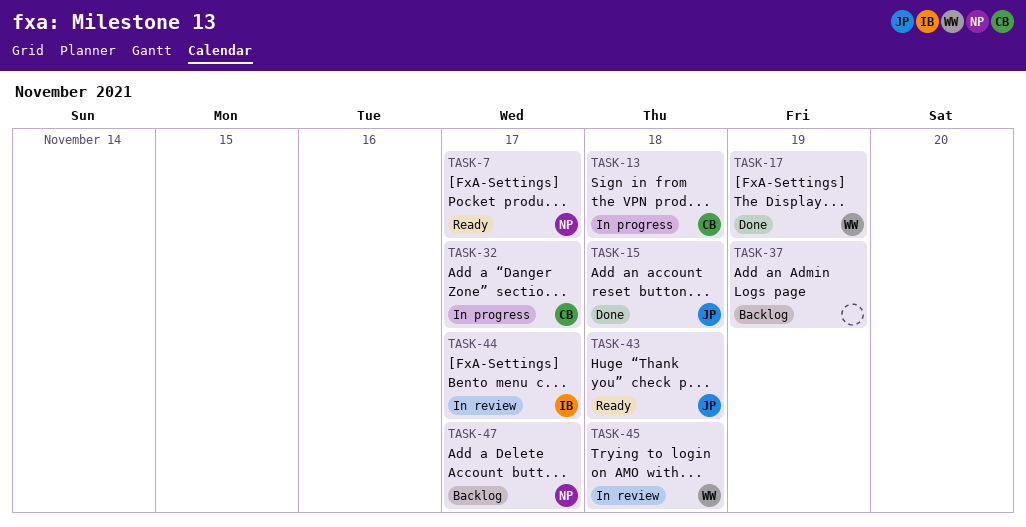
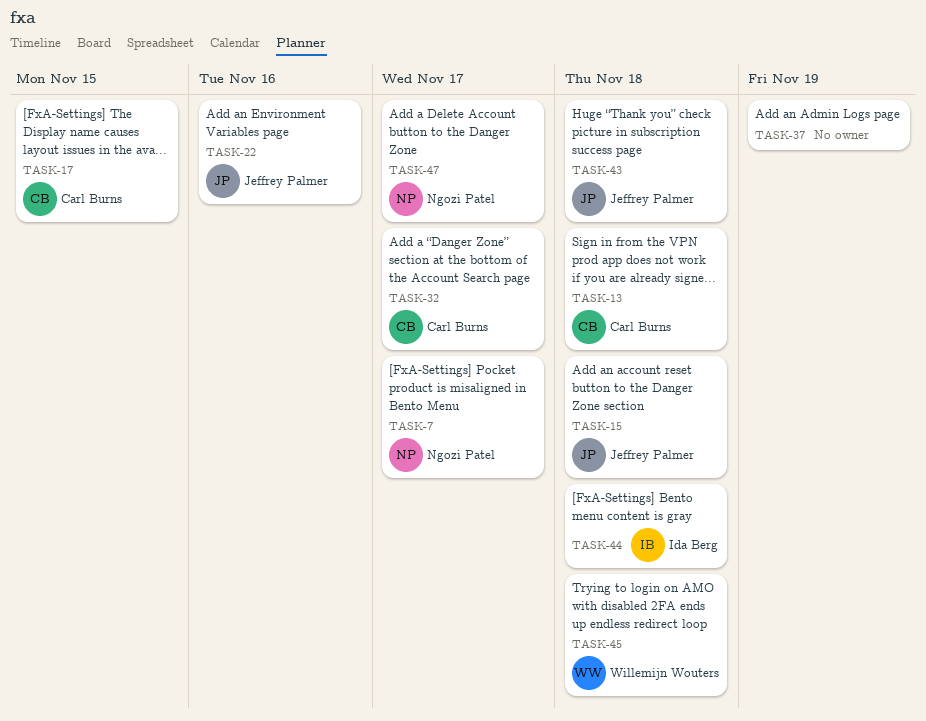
TASK-17, owner: Willemijn Wouters -> Carl Burns
TASK-17, due: Nov 19 -> Nov 15
TASK-22: none -> present
TASK-44, due: Nov 17 -> Nov 18

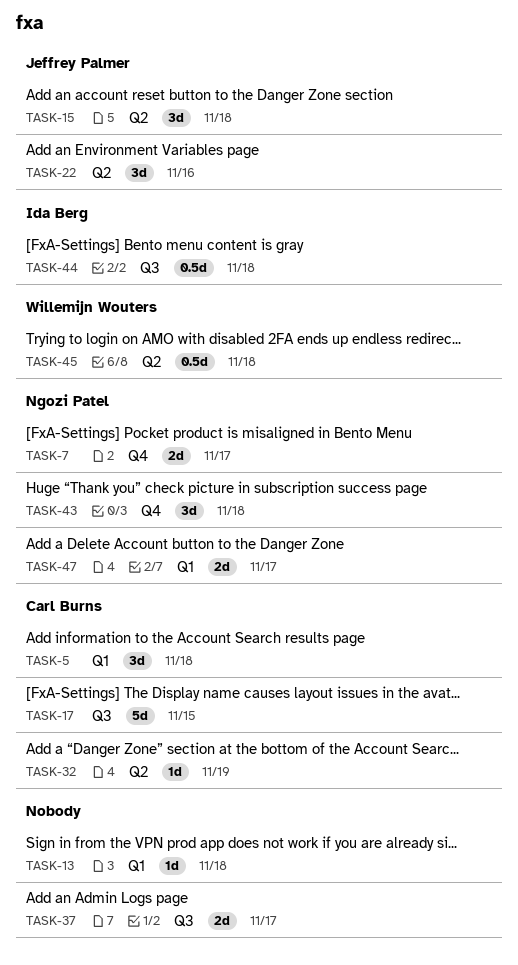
TASK-5: none -> present
TASK-13, owner: Carl Burns -> none
TASK-32, due: Nov 17 -> Nov 19
TASK-37, due: Nov 19 -> Nov 17
TASK-43, owner: Jeffrey Palmer -> Ngozi Patel

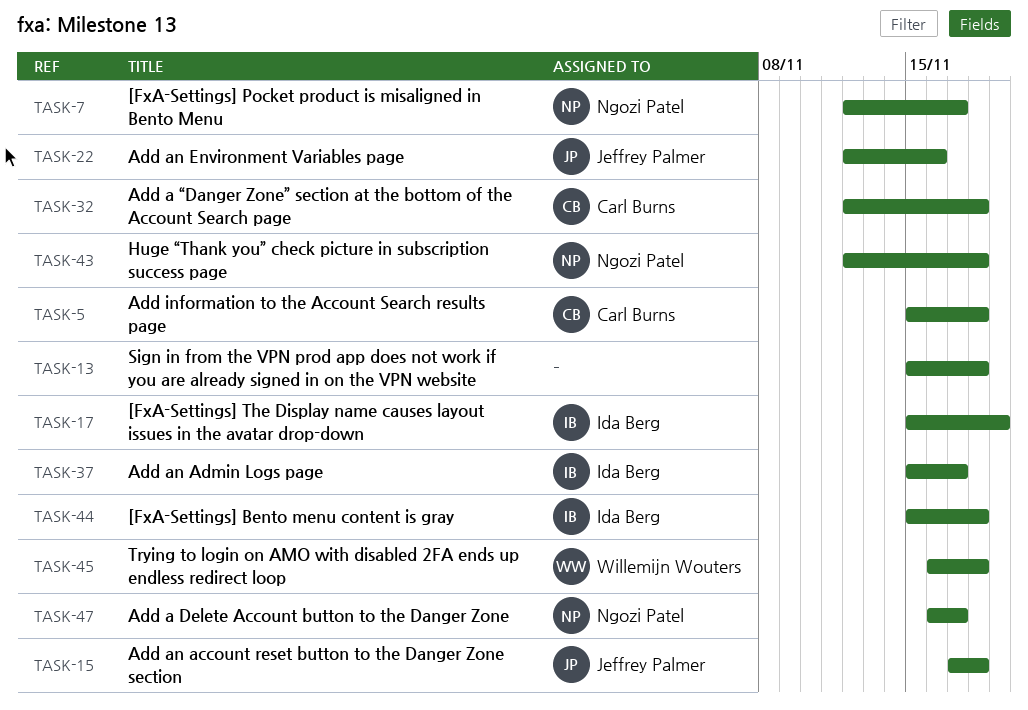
TASK-17, owner: Carl Burns -> Ida Berg
TASK-17, due: Nov 15 -> Nov 19
TASK-32, due: Nov 19 -> Nov 18
TASK-37, owner: none -> Ida Berg

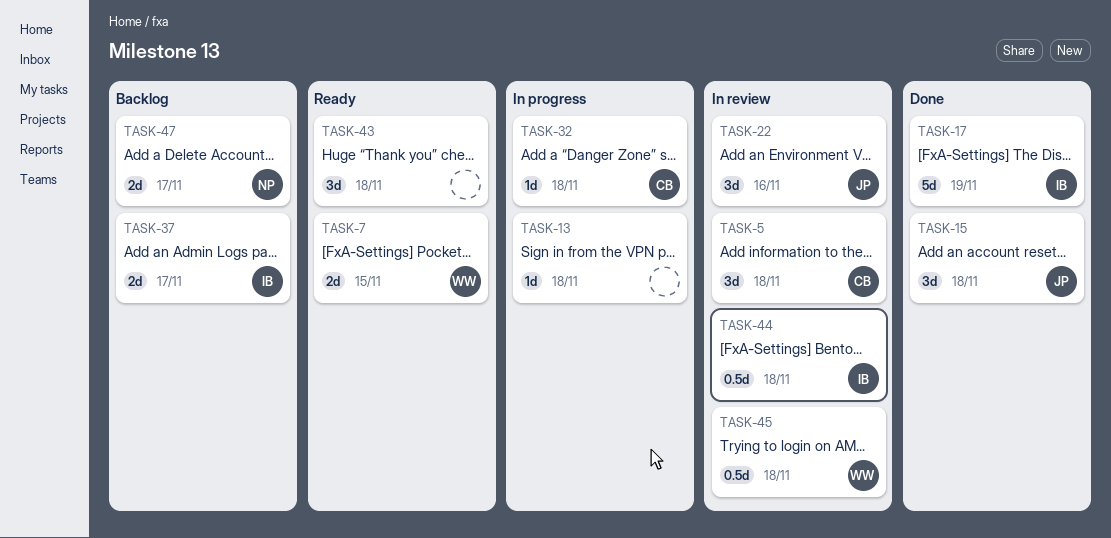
TASK-7, owner: Ngozi Patel -> Willemijn Wouters
TASK-7, due: Nov 17 -> Nov 15
TASK-43, owner: Ngozi Patel -> none

